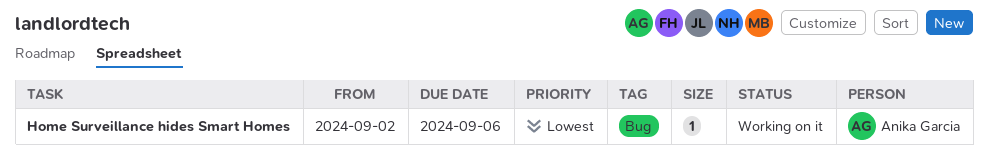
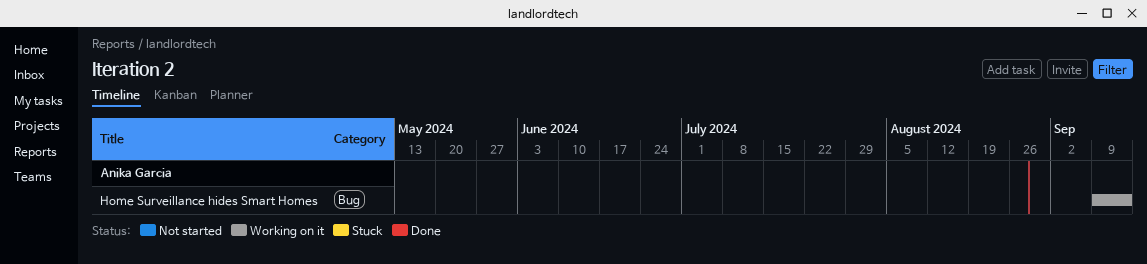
Home Surveillance hides Smart Homes, start: Sep 2 -> Sep 9
Home Surveillance hides Smart Homes, due: Sep 6 -> Sep 13

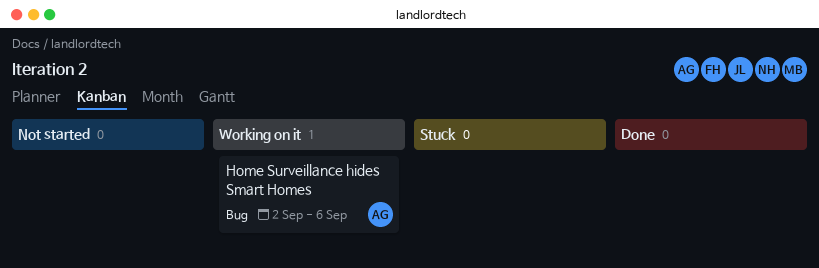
Home Surveillance hides Smart Homes, start: Sep 9 -> Sep 2
Home Surveillance hides Smart Homes, due: Sep 13 -> Sep 6

